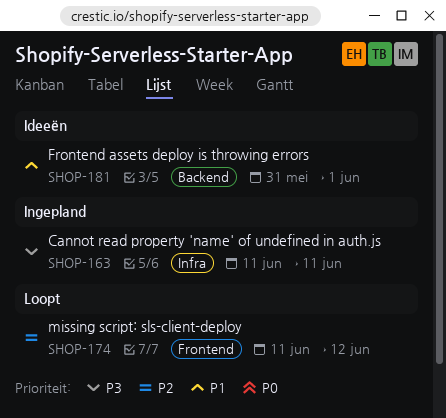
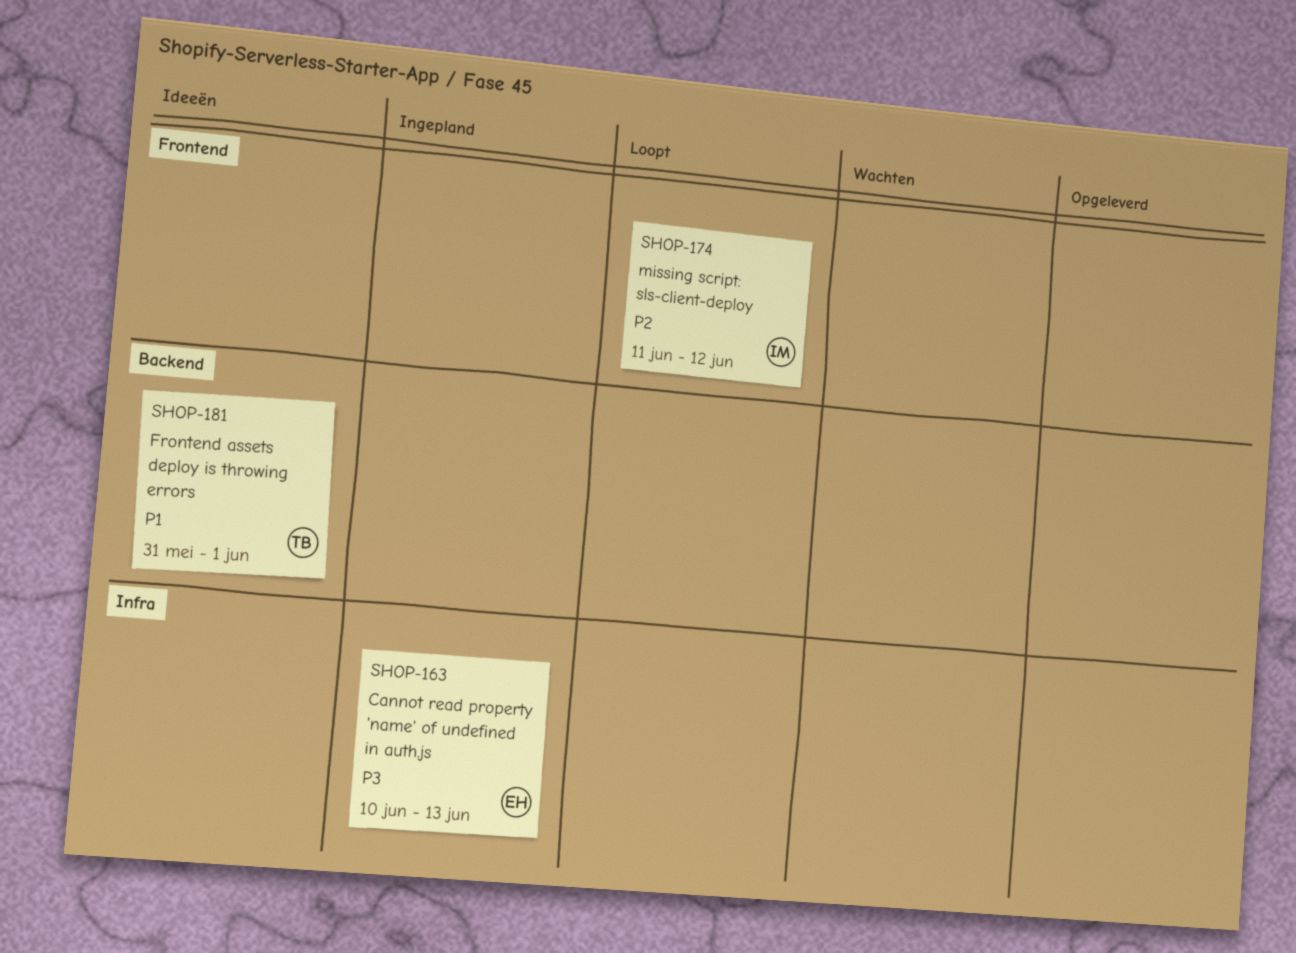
SHOP-163, start: Jun 11 -> Jun 10
SHOP-163, due: Jun 11 -> Jun 13

